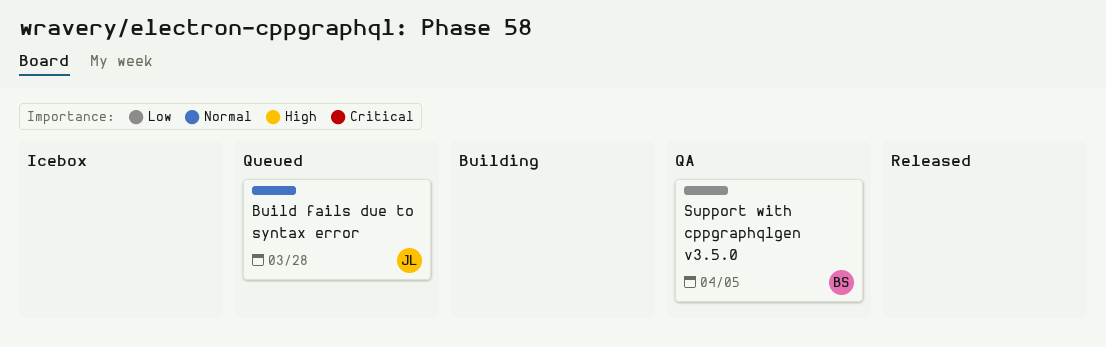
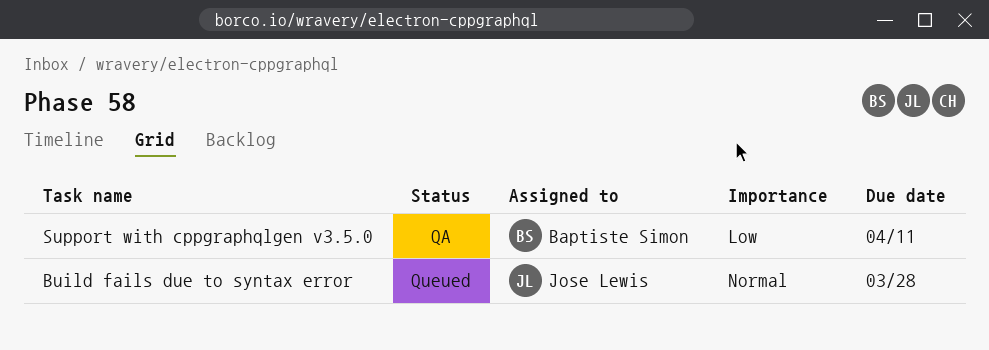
Support with cppgraphqlgen v3.5.0, due: Apr 5 -> Apr 11

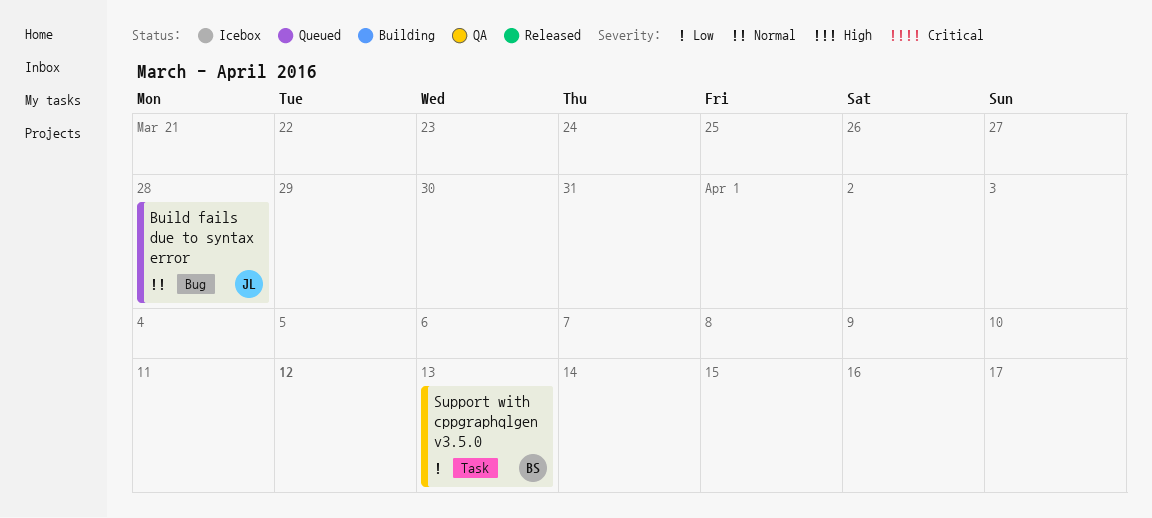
Support with cppgraphqlgen v3.5.0, due: Apr 11 -> Apr 13

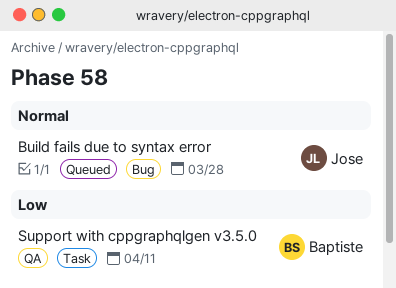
Support with cppgraphqlgen v3.5.0, due: Apr 13 -> Apr 11

